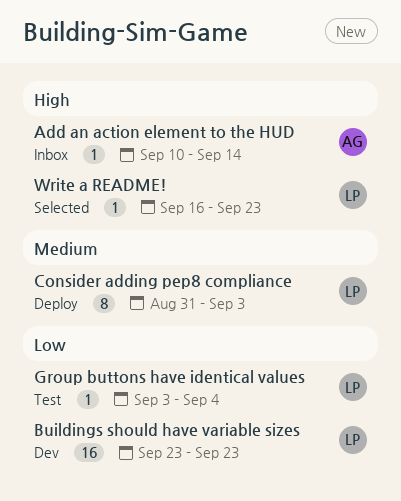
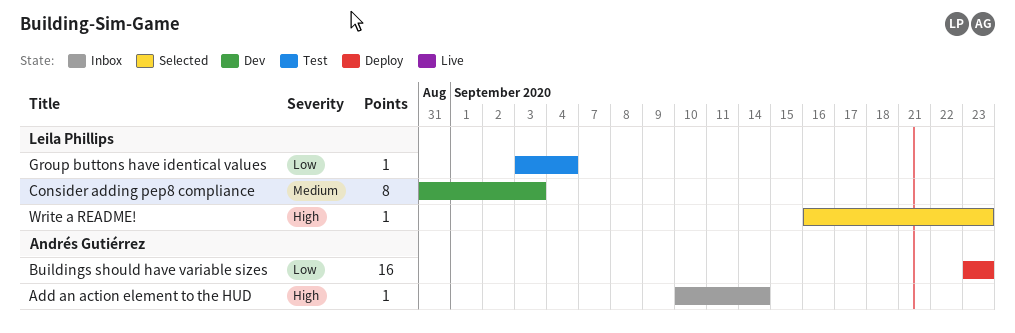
Buildings should have variable sizes, status: Dev -> Deploy
Buildings should have variable sizes, owner: Leila Phillips -> Andrés Gutiérrez
Consider adding pep8 compliance, status: Deploy -> Dev

